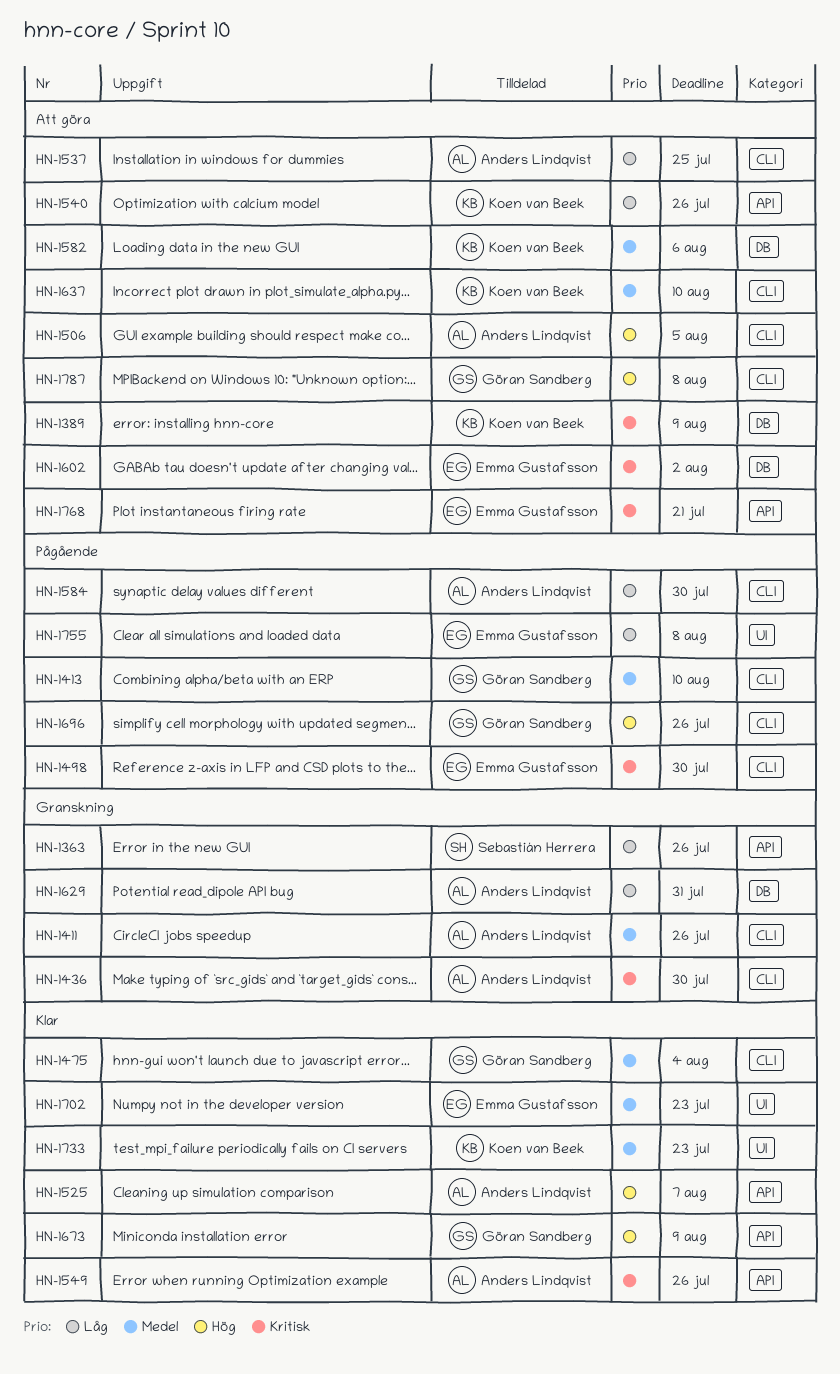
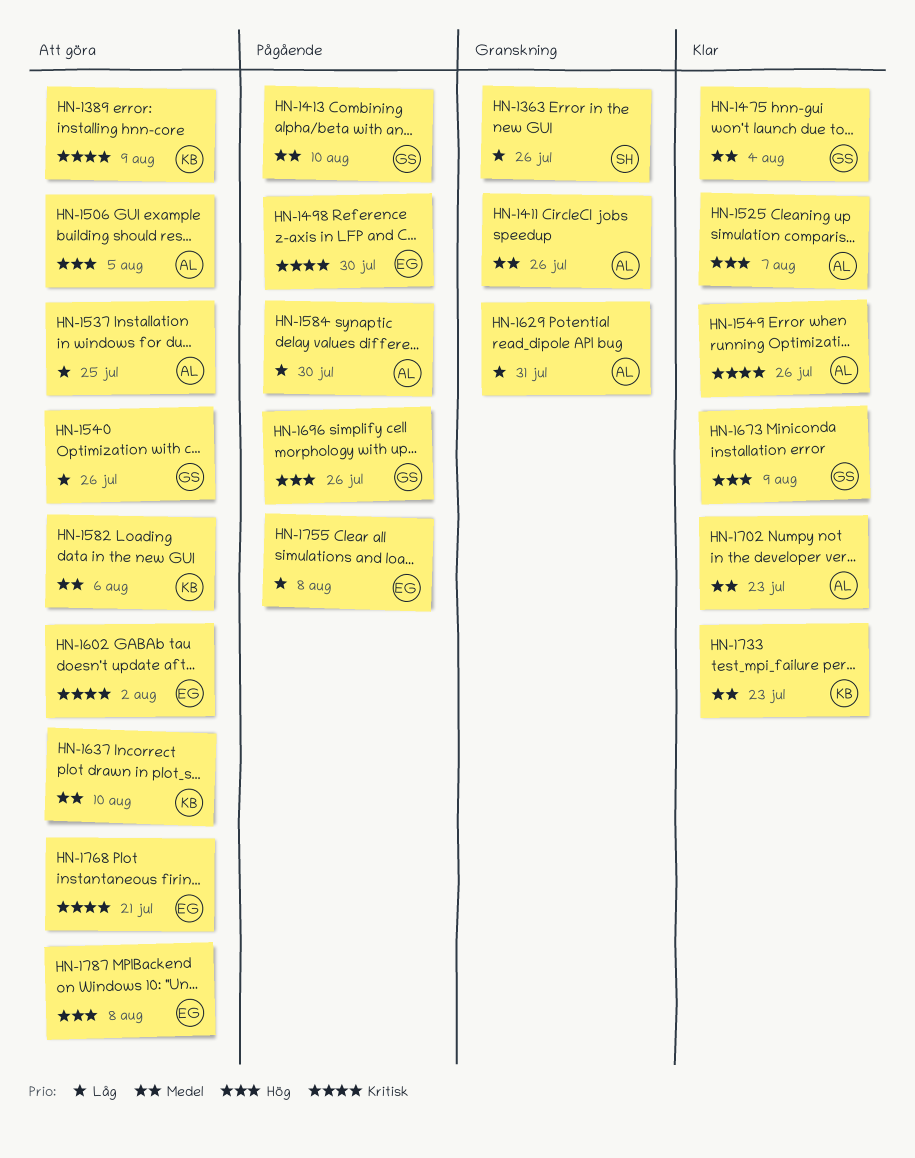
HN-1436: present -> none
HN-1540, owner: Koen van Beek -> Göran Sandberg
HN-1702, owner: Emma Gustafsson -> Anders Lindqvist
HN-1787, owner: Göran Sandberg -> Emma Gustafsson

